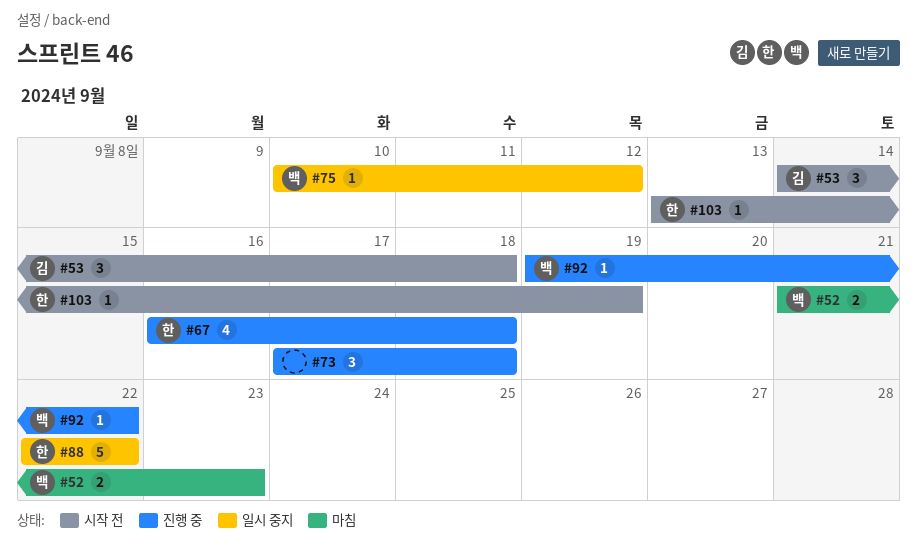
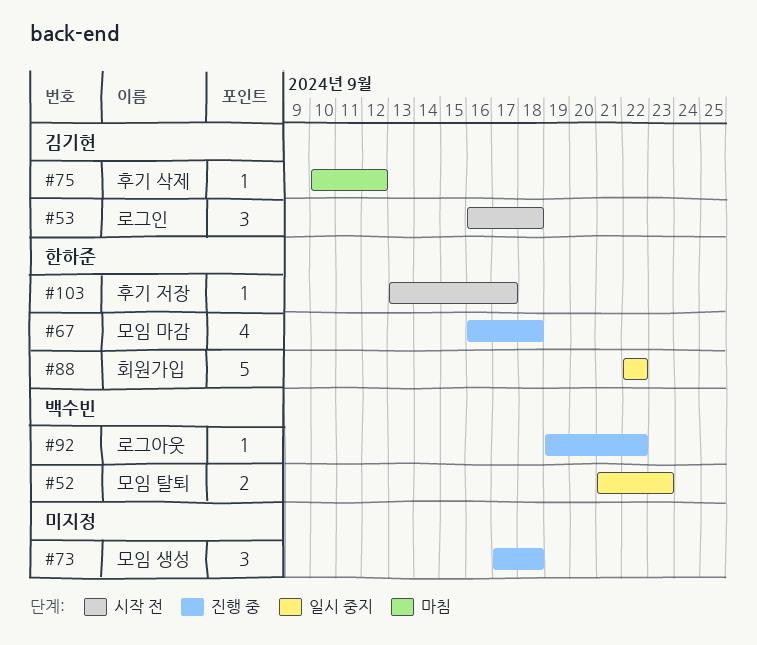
#52, status: 마침 -> 일시 중지
#53, start: Sep 14 -> Sep 16
#75, status: 일시 중지 -> 마침
#75, owner: 백수빈 -> 김기현
#103, due: Sep 19 -> Sep 17

